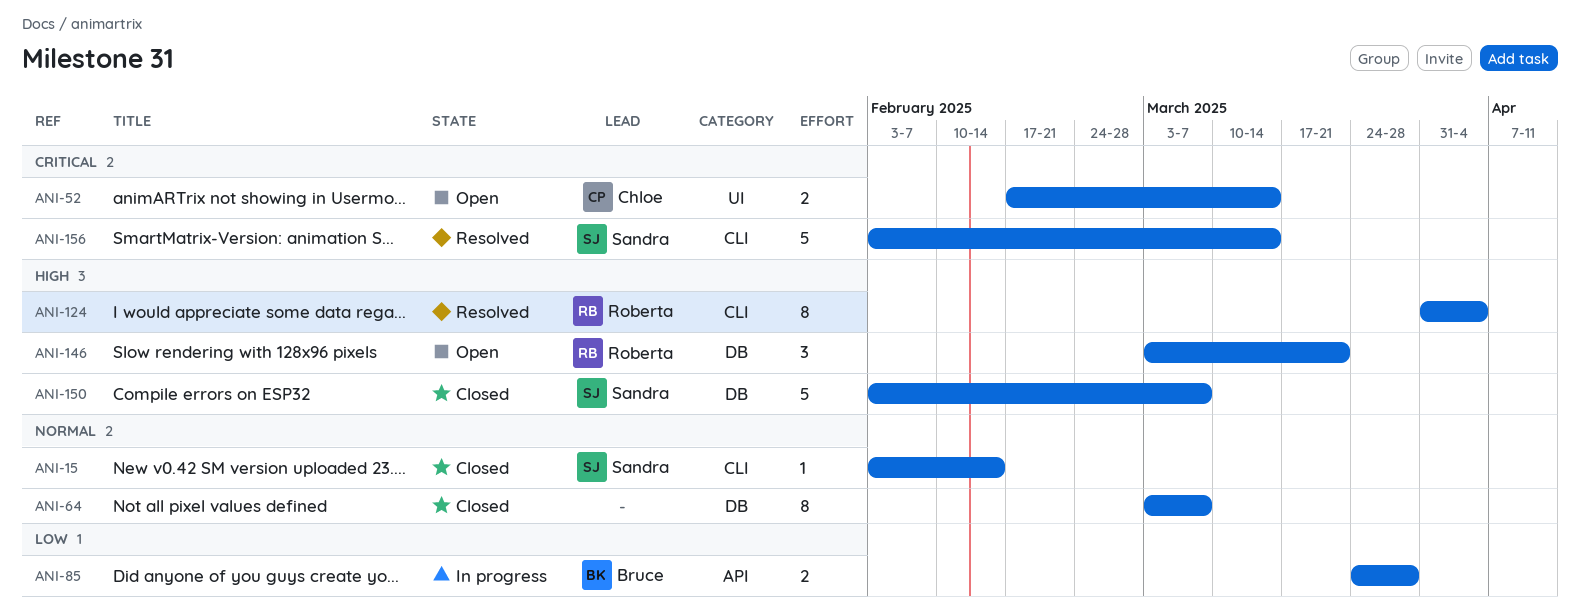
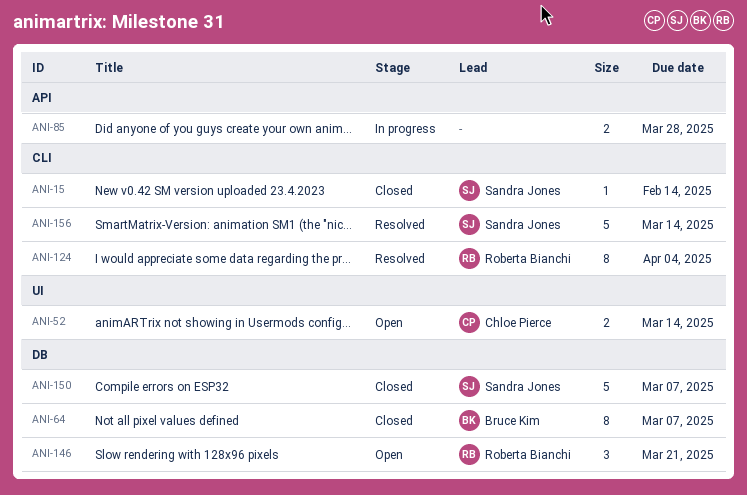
ANI-64, owner: none -> Bruce Kim
ANI-85, owner: Bruce Kim -> none

